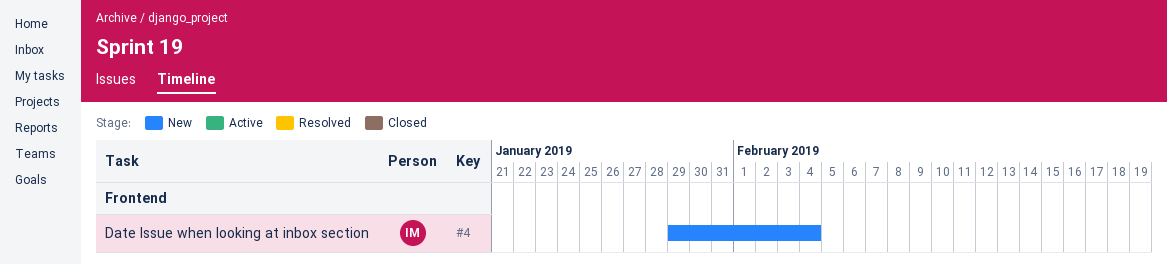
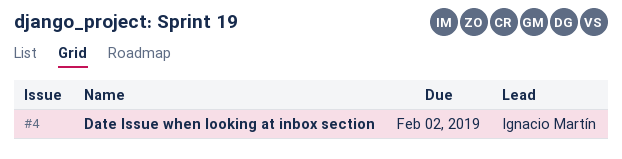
#4, due: Feb 4 -> Feb 2

